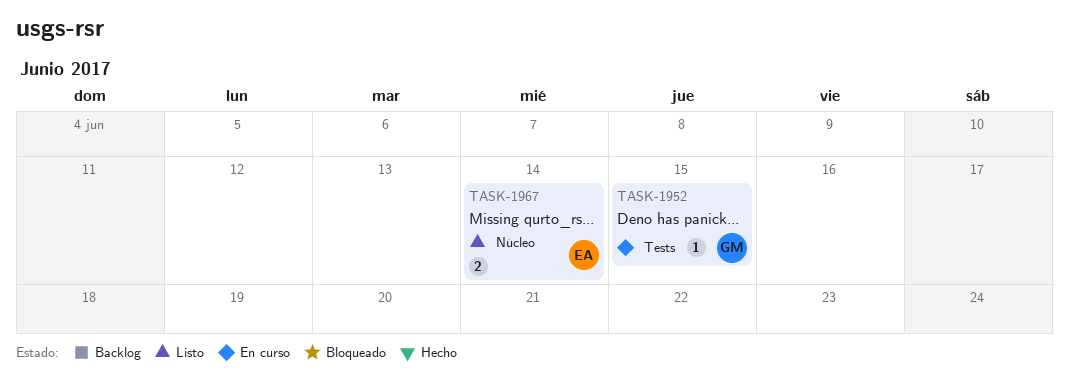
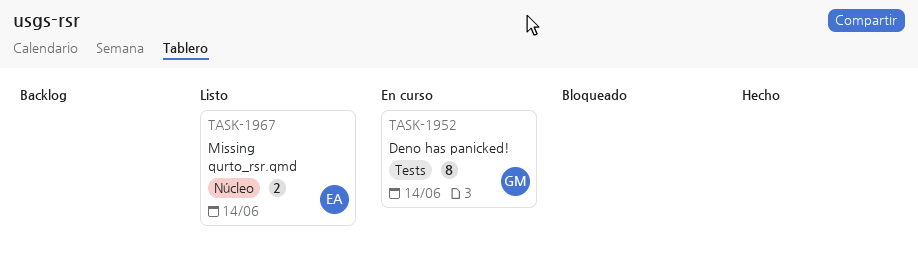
TASK-1952, estimate: 1 -> 8
TASK-1952, due: Jun 15 -> Jun 14

